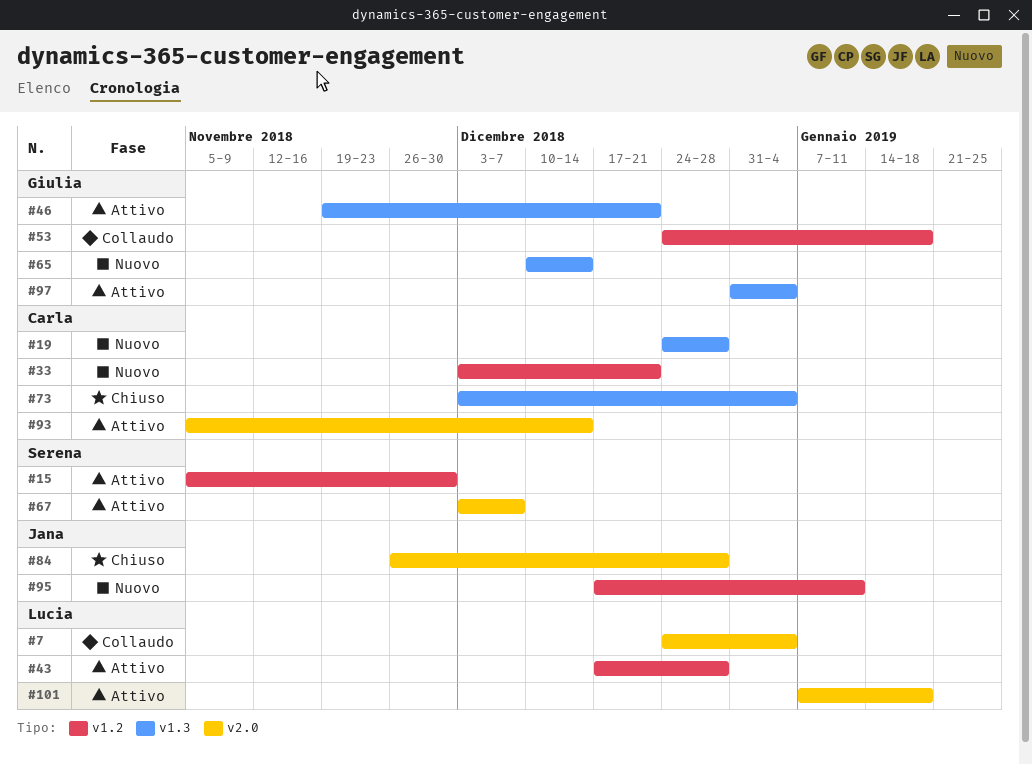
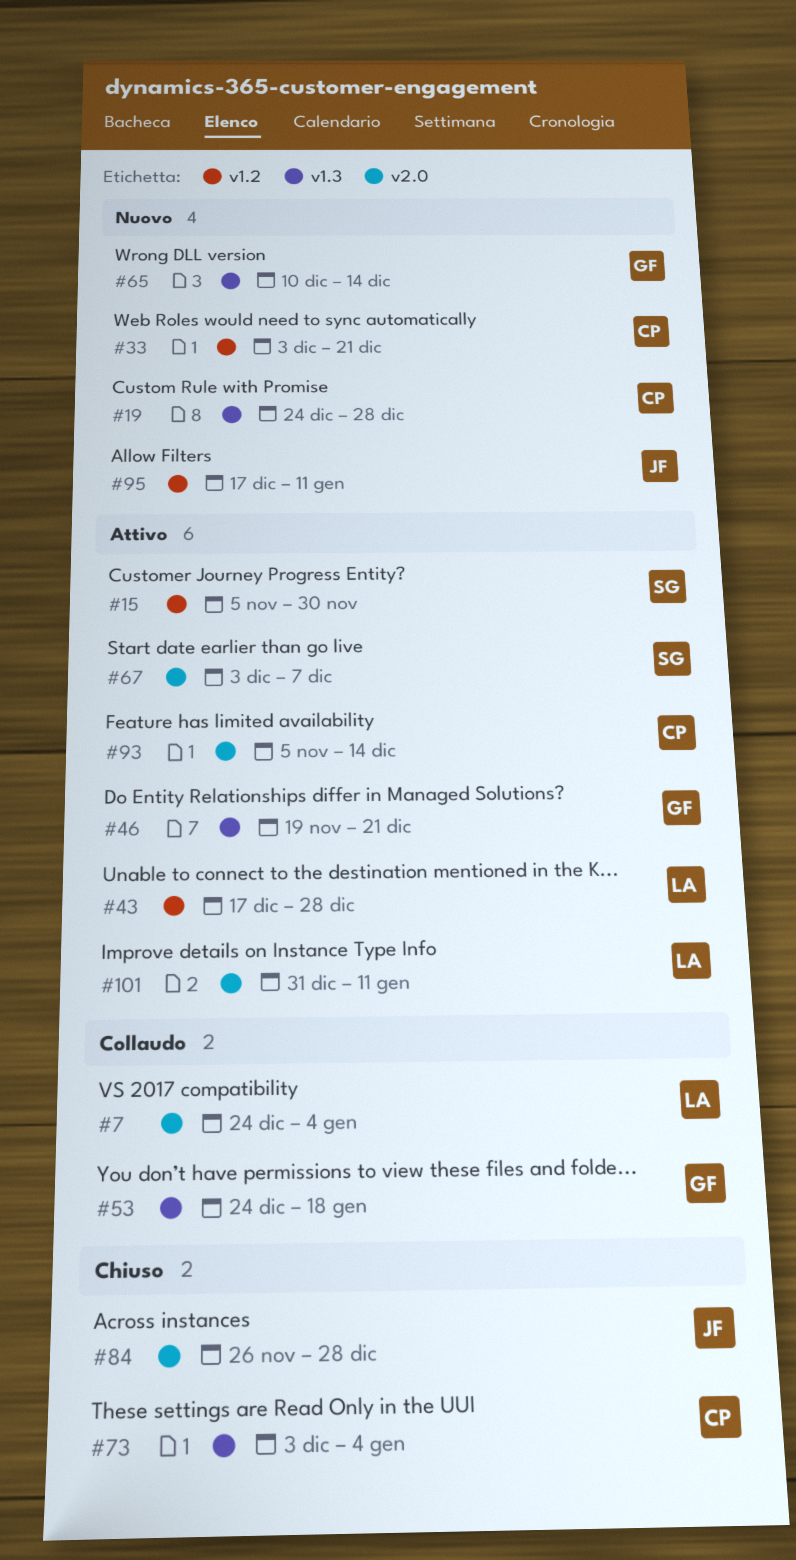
#53, label: v1.2 -> v1.3
#97: present -> none
#101, start: Jan 7 -> Dec 31
#101, due: Jan 18 -> Jan 11

